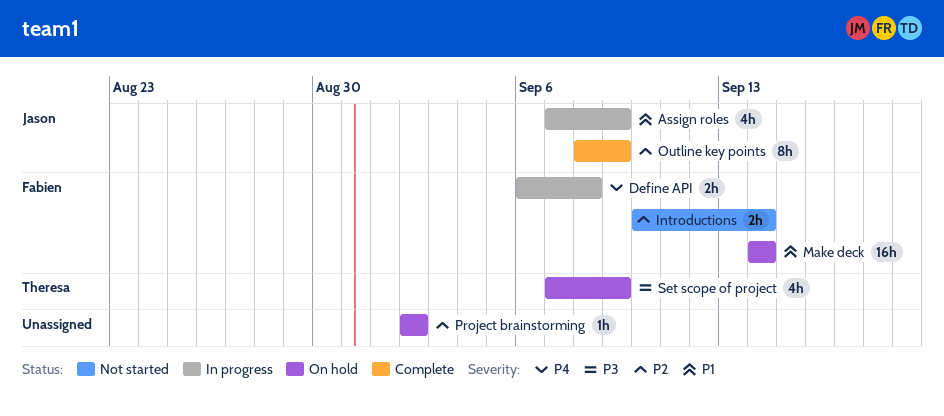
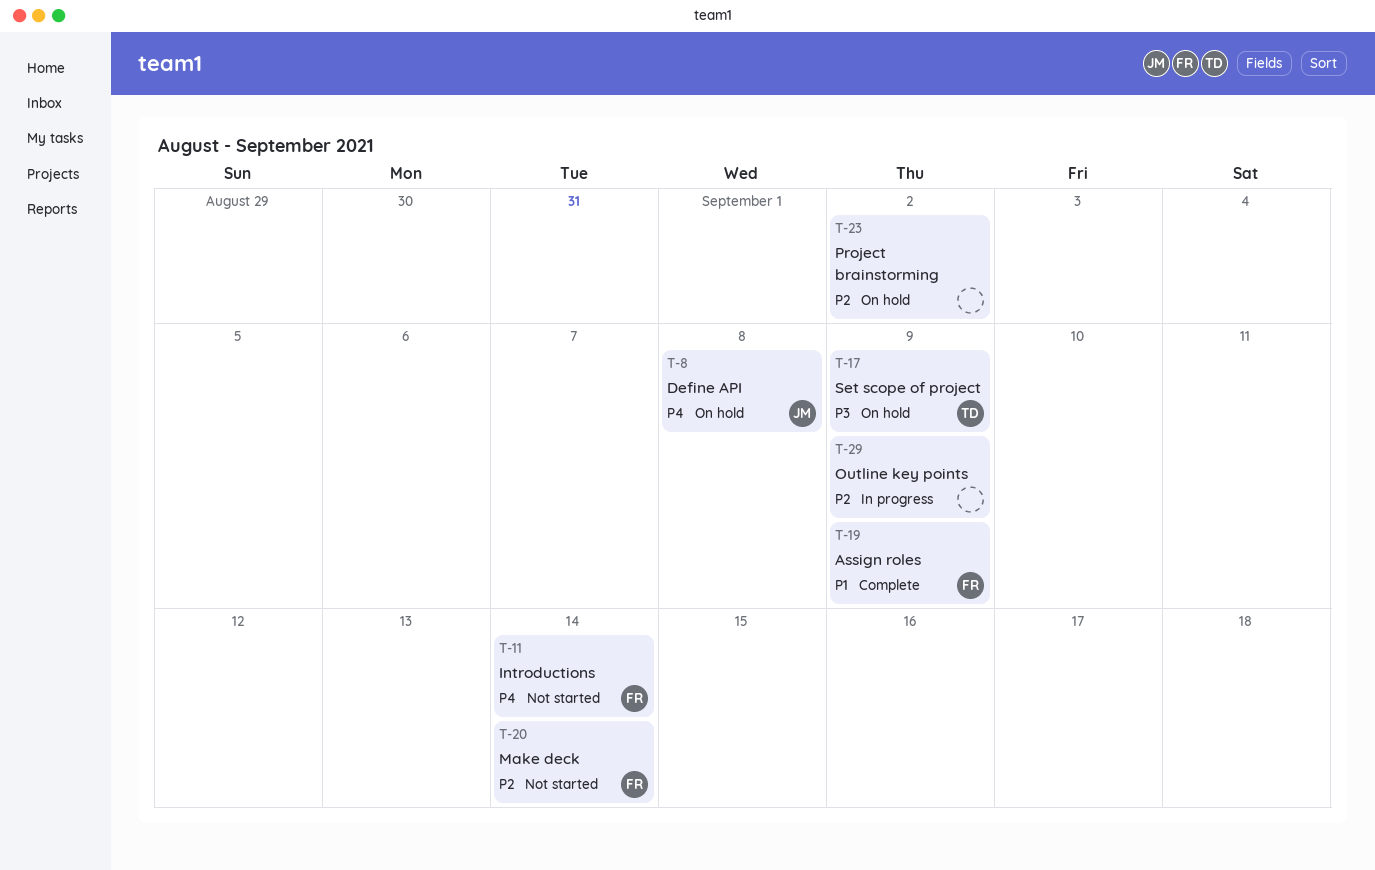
Assign roles, status: In progress -> Complete
Assign roles, owner: Jason -> Fabien
Define API, status: In progress -> On hold
Define API, owner: Fabien -> Jason
Introductions, priority: P2 -> P4
Make deck, status: On hold -> Not started
Make deck, priority: P1 -> P2
Outline key points, status: Complete -> In progress
Outline key points, owner: Jason -> none

